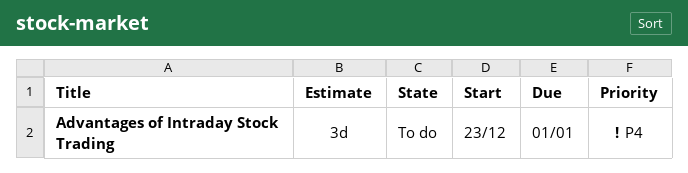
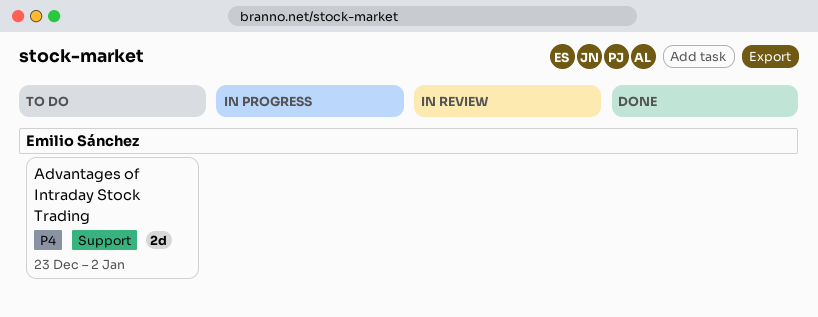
Advantages of Intraday Stock Trading, estimate: 3d -> 2d
Advantages of Intraday Stock Trading, due: Jan 1 -> Jan 2

